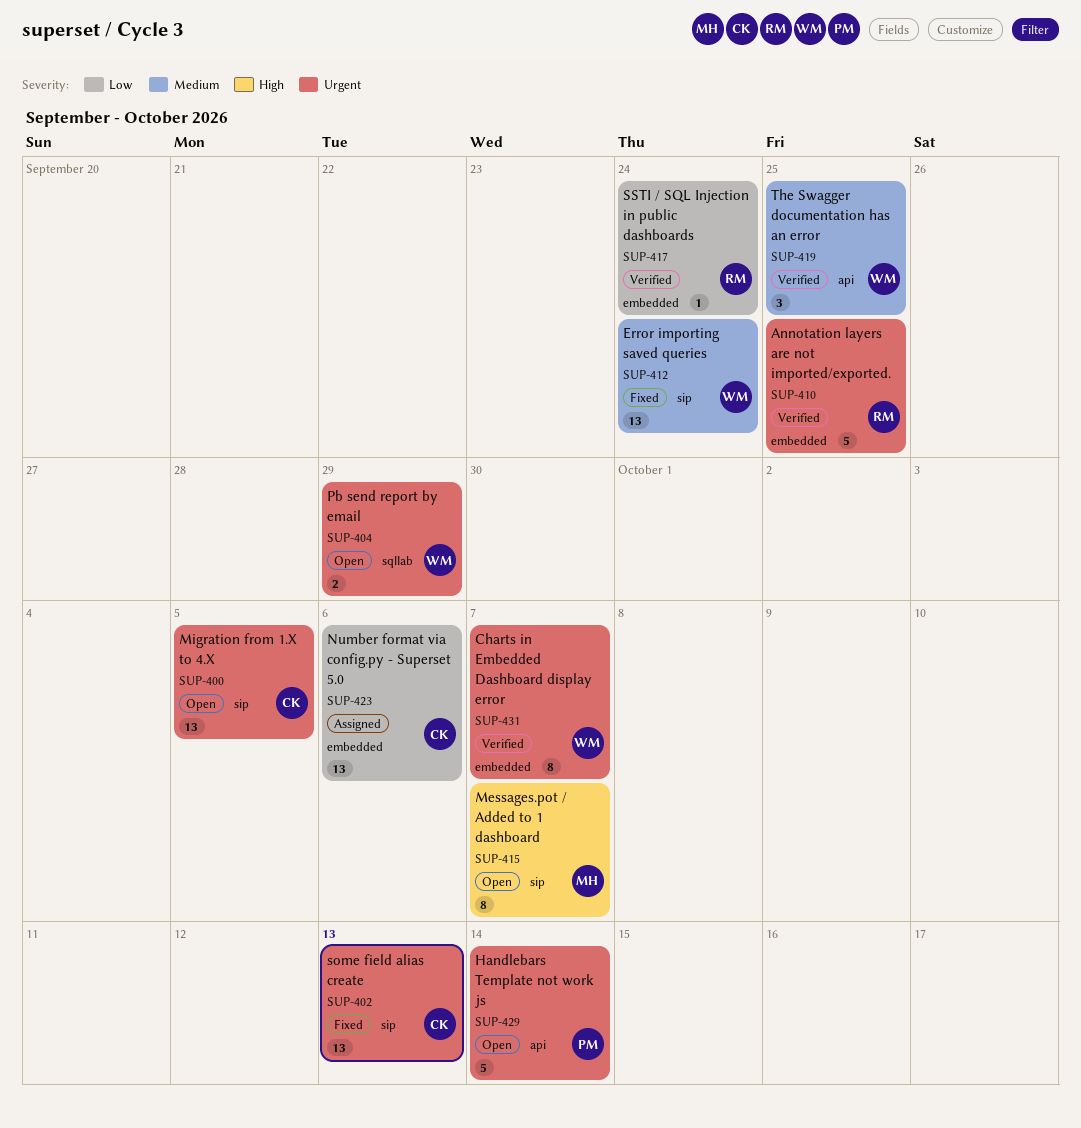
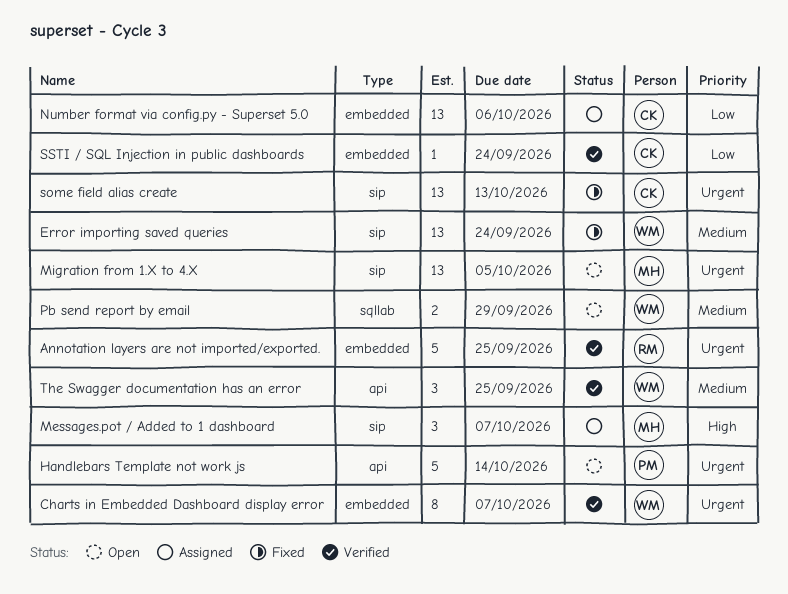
Messages.pot / Added to 1 dashboard, status: Open -> Assigned
Messages.pot / Added to 1 dashboard, estimate: 8 -> 3
Migration from 1.X to 4.X, owner: CK -> MH
Pb send report by email, priority: Urgent -> Medium
SSTI / SQL Injection in public dashboards, owner: RM -> CK

